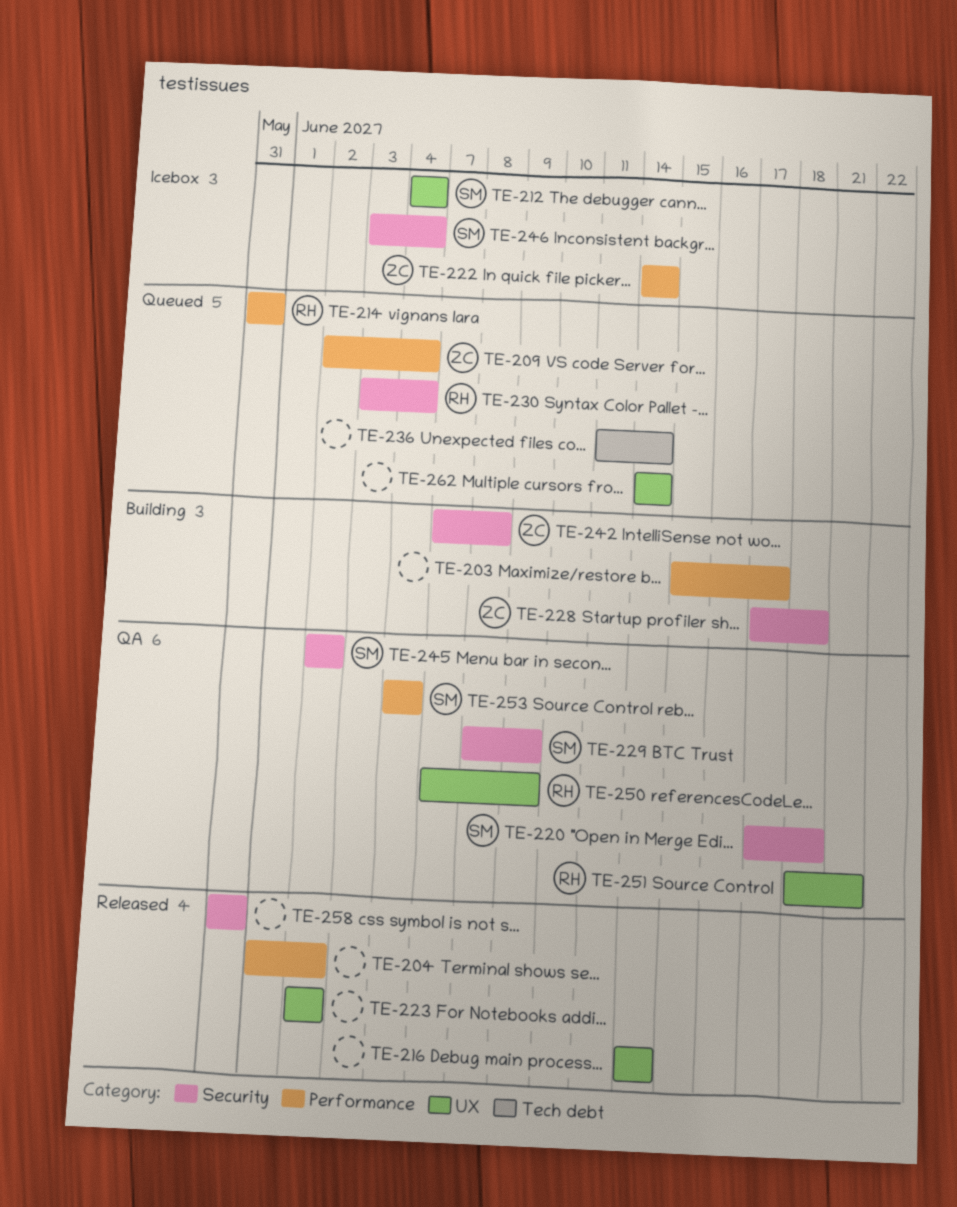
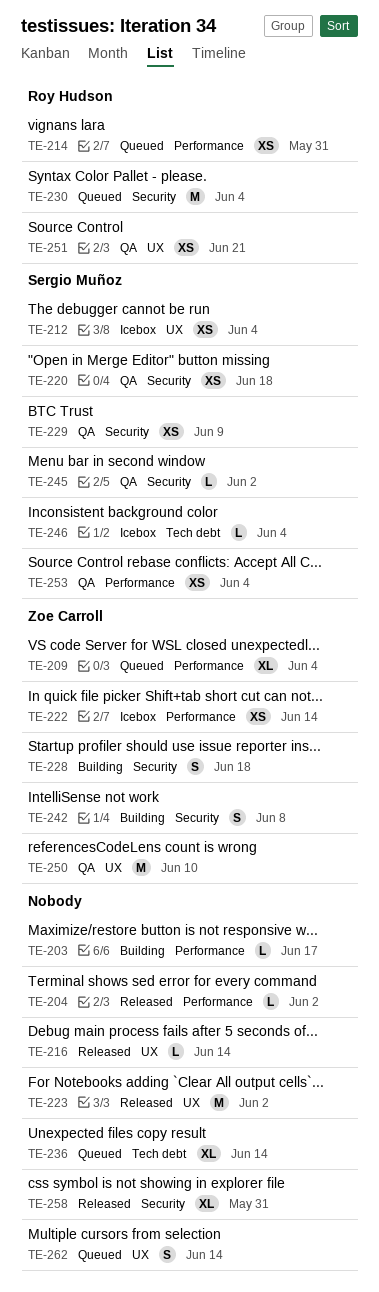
TE-246, label: Security -> Tech debt
TE-250, owner: Roy Hudson -> Zoe Carroll
TE-250, due: Jun 9 -> Jun 10

